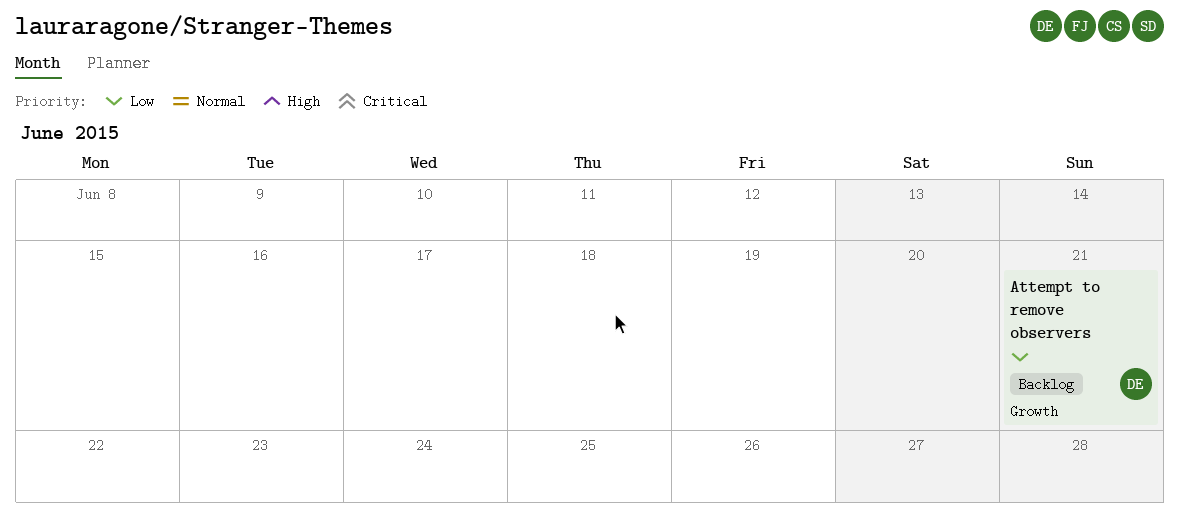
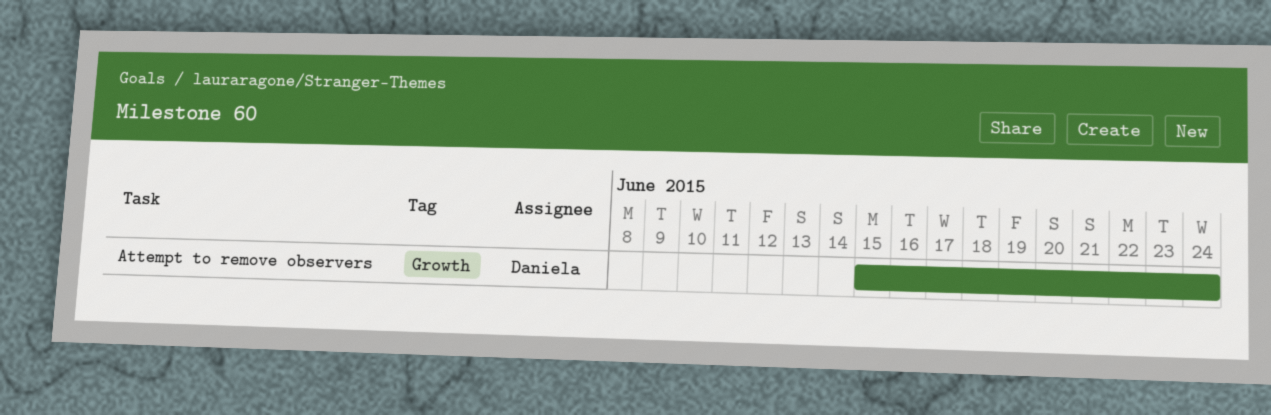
Attempt to remove observers, due: Jun 21 -> Jun 24

